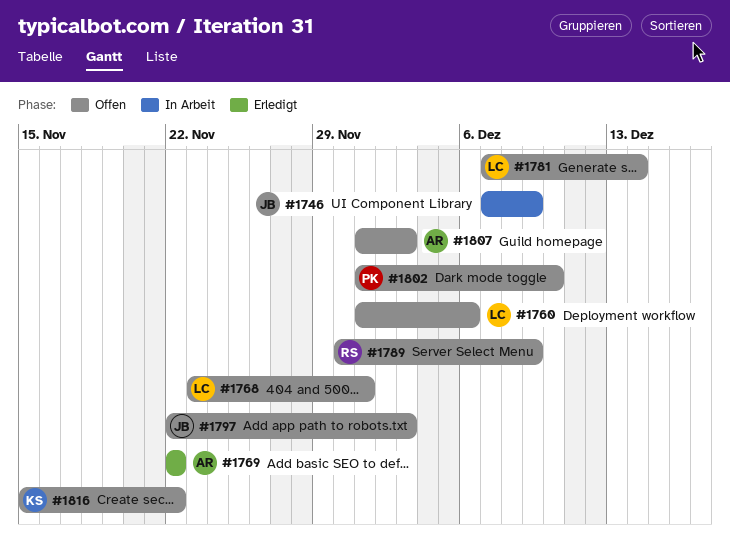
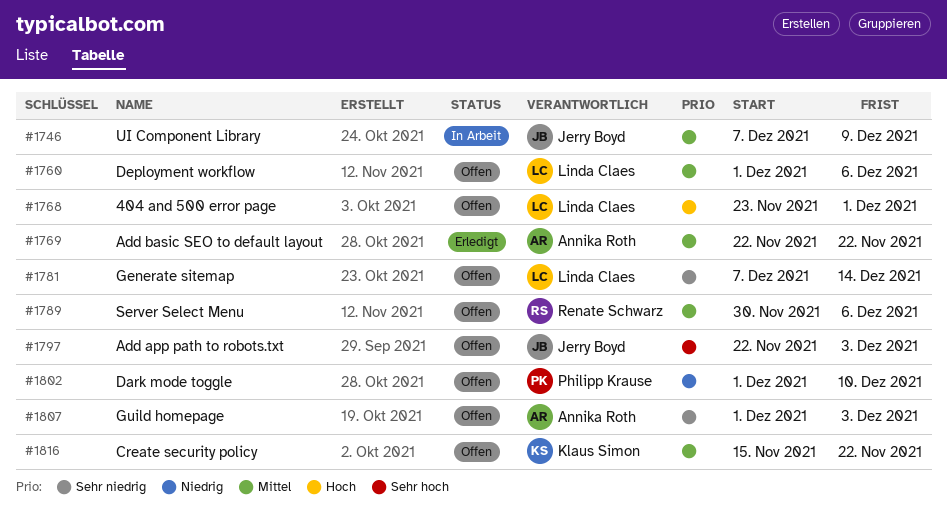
#1789, due: Dec 9 -> Dec 6

